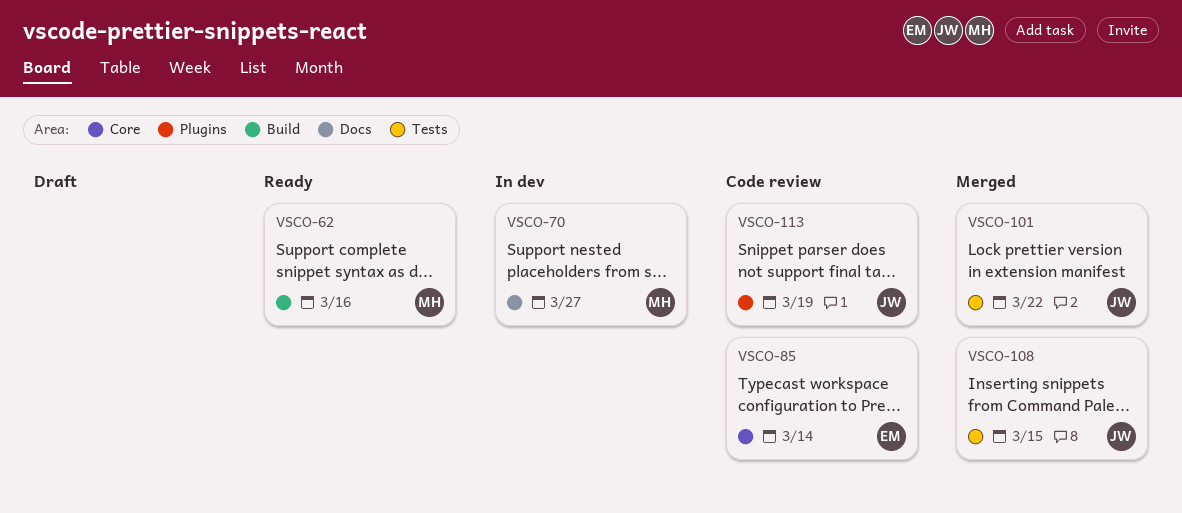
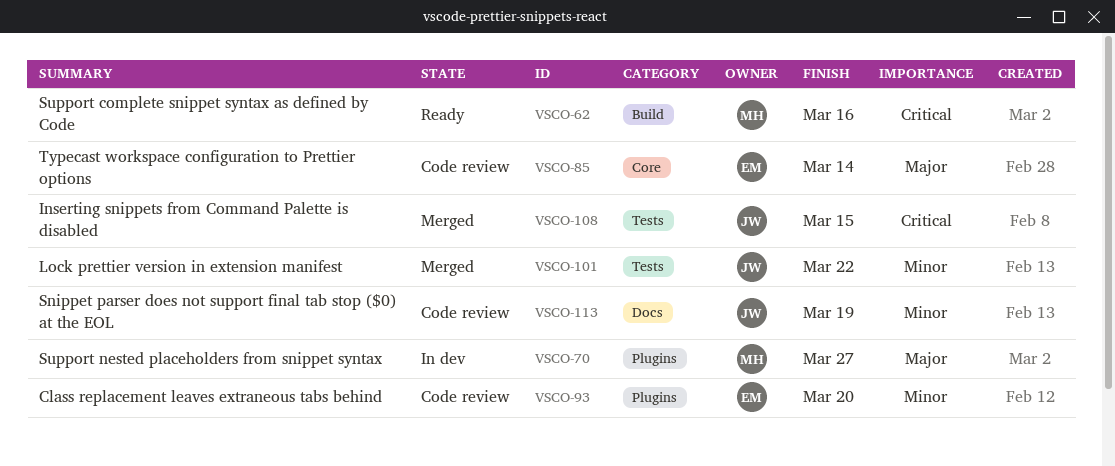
VSCO-70, label: Docs -> Plugins
VSCO-93: none -> present
VSCO-113, label: Plugins -> Docs

